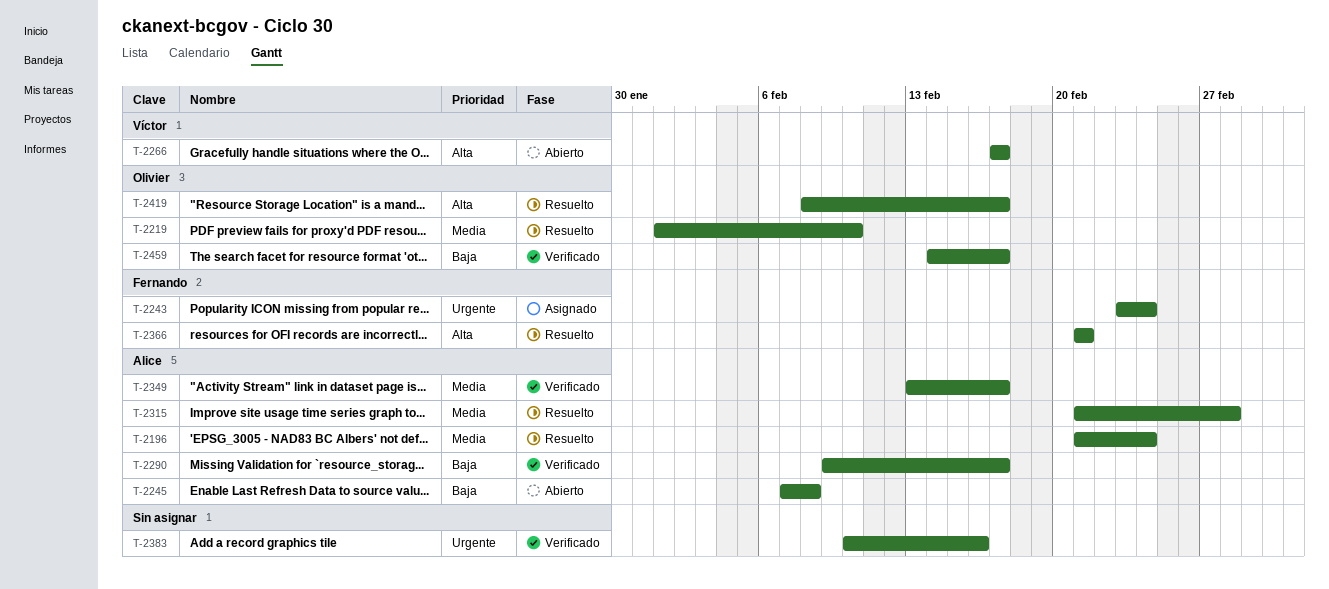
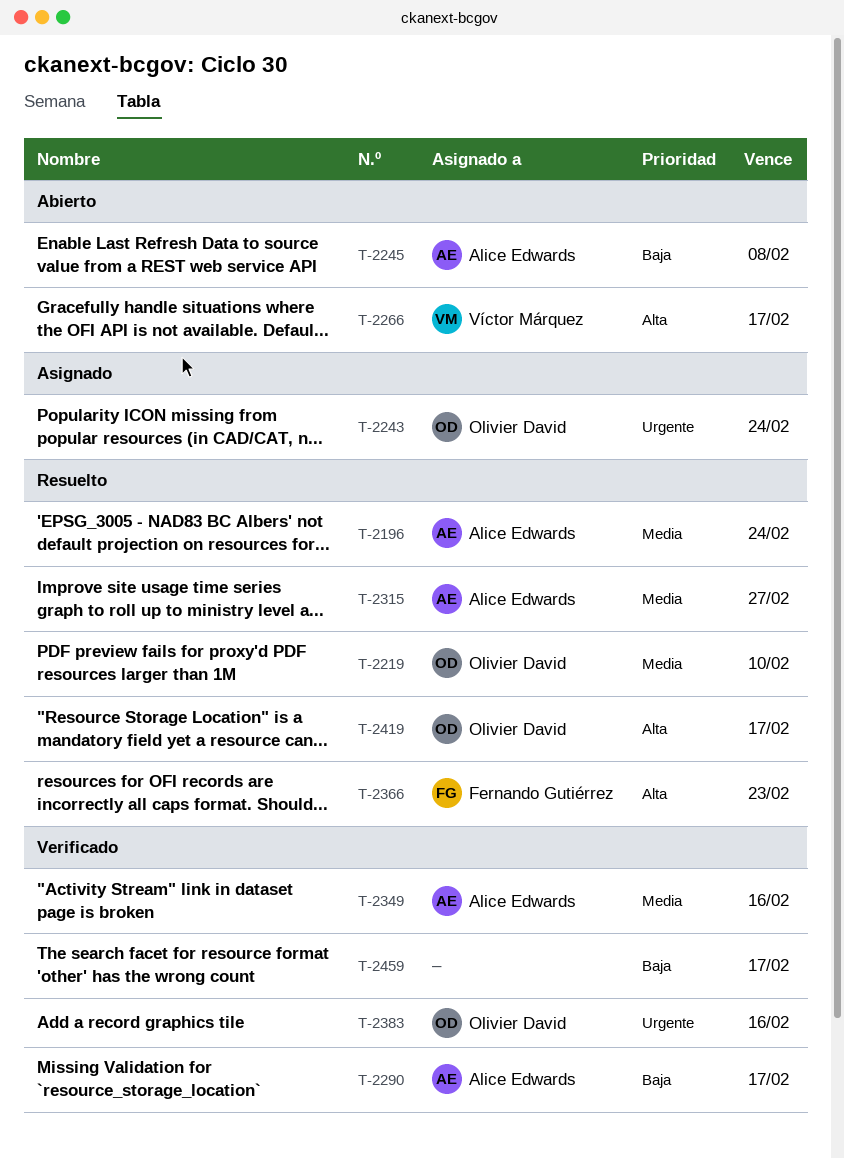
T-2243, owner: Fernando Gutiérrez -> Olivier David
T-2315, due: Feb 28 -> Feb 27
T-2349, due: Feb 17 -> Feb 16
T-2366, due: Feb 21 -> Feb 23
T-2383, owner: none -> Olivier David
T-2459, owner: Olivier David -> none

